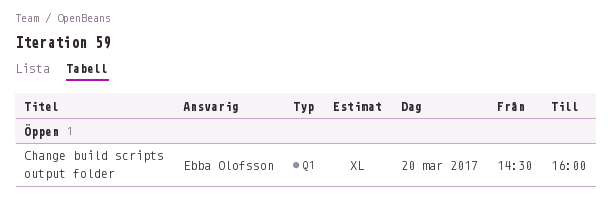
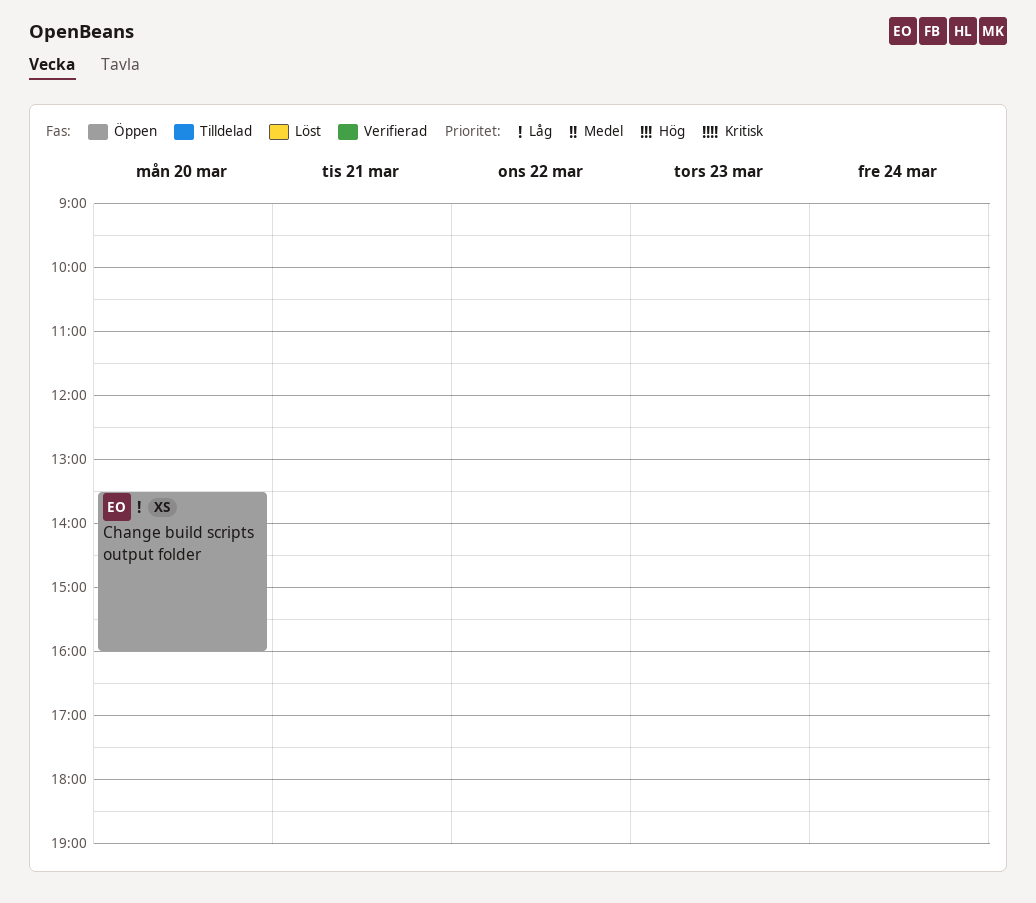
Change build scripts output folder, estimate: XL -> XS
Change build scripts output folder, begins: 14:30 -> 13:30

